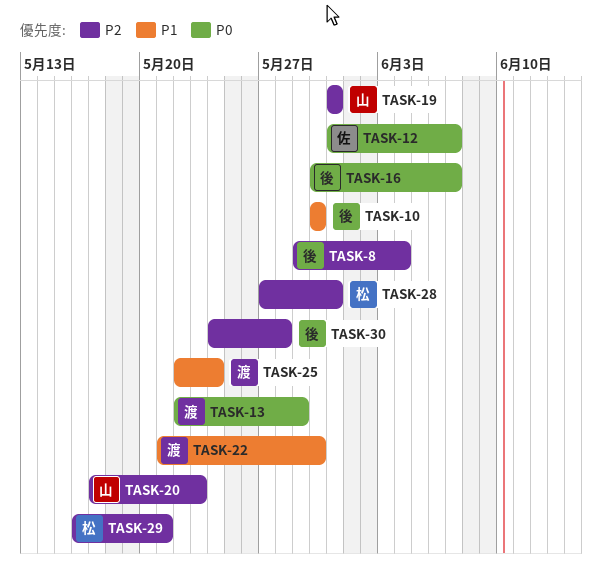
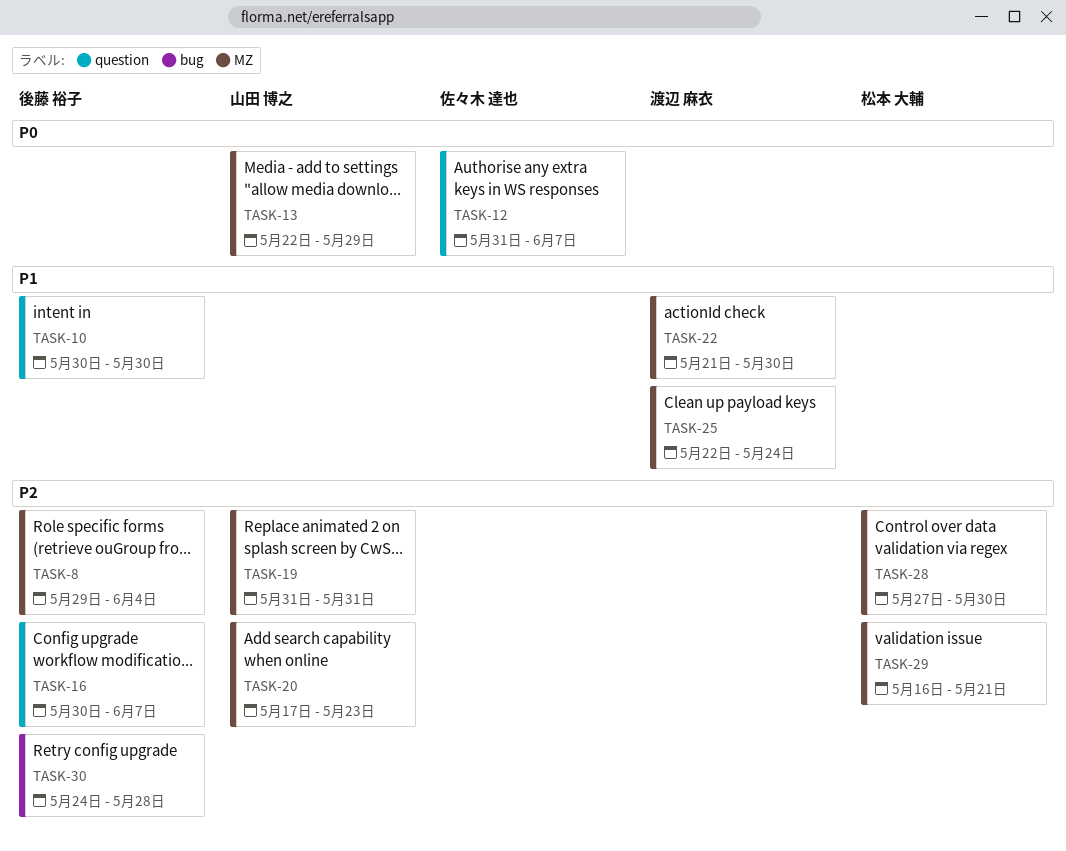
TASK-13, owner: 渡辺 麻衣 -> 山田 博之
TASK-16, priority: P0 -> P2
TASK-28, due: May 31 -> May 30

